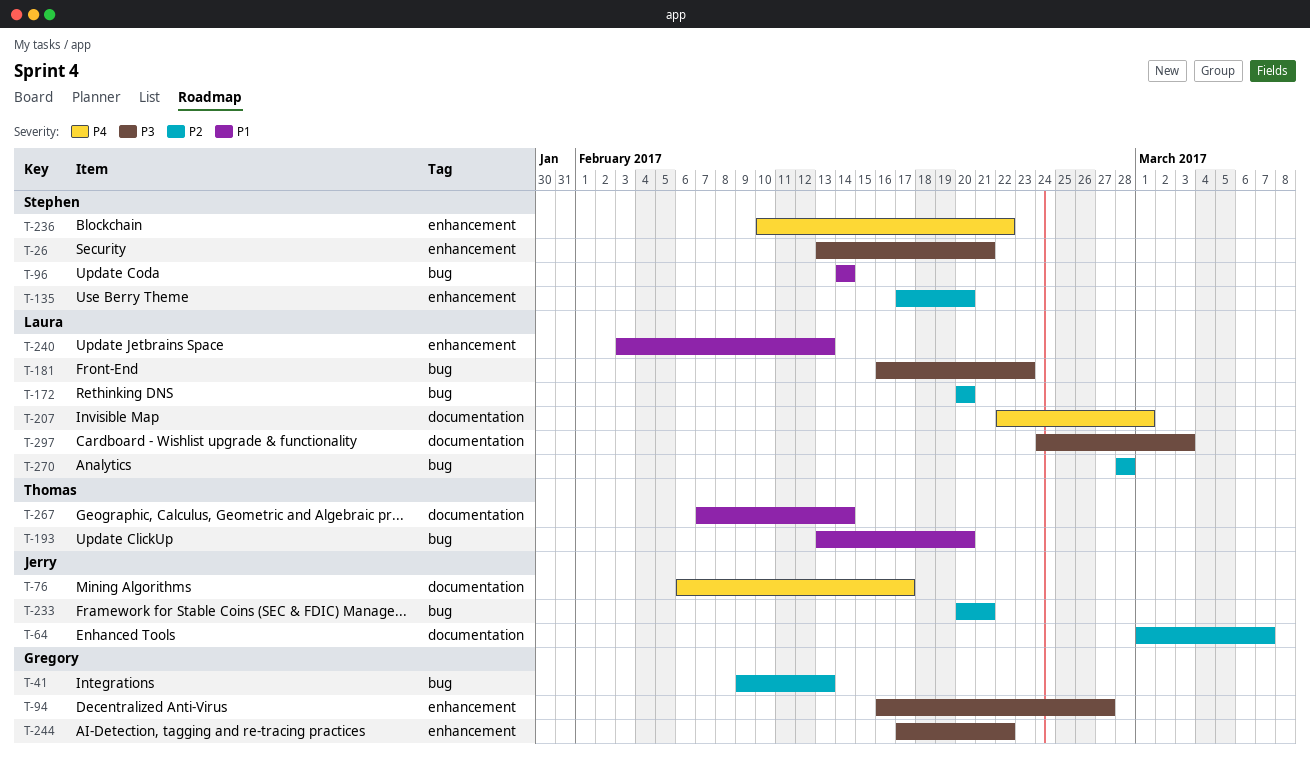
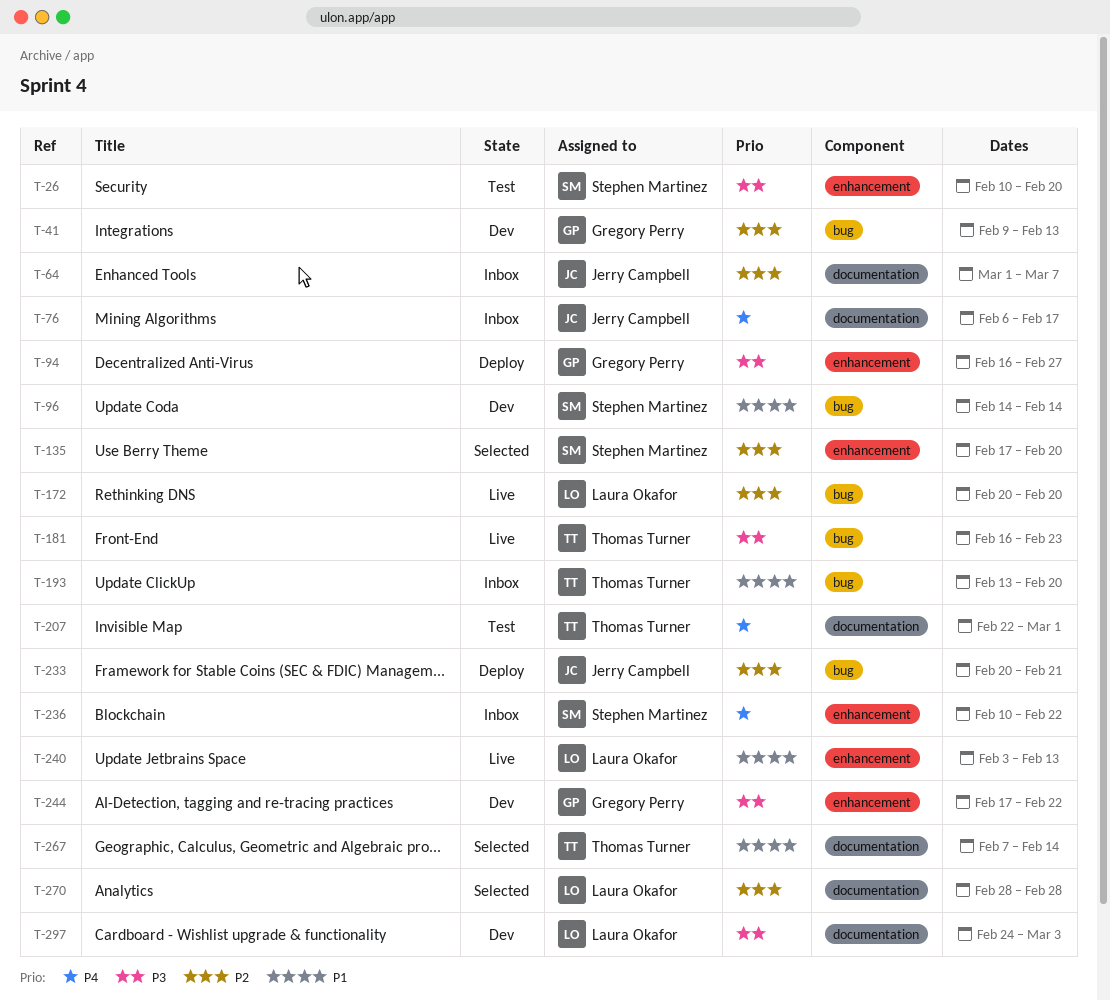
T-26, start: Feb 13 -> Feb 10
T-26, due: Feb 21 -> Feb 20
T-181, owner: Laura Okafor -> Thomas Turner
T-207, owner: Laura Okafor -> Thomas Turner
T-270, label: bug -> documentation

